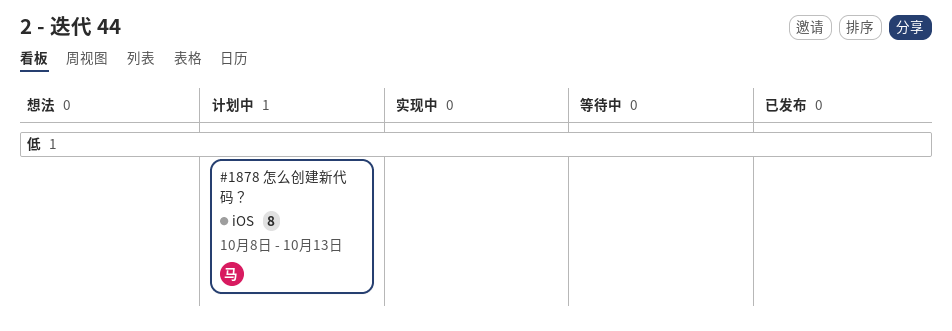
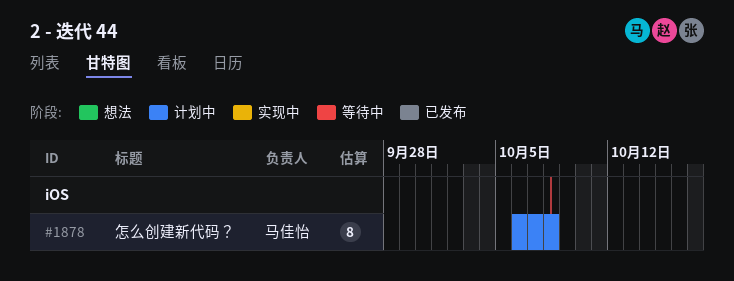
#1878, start: Oct 8 -> Oct 6
#1878, due: Oct 13 -> Oct 8

